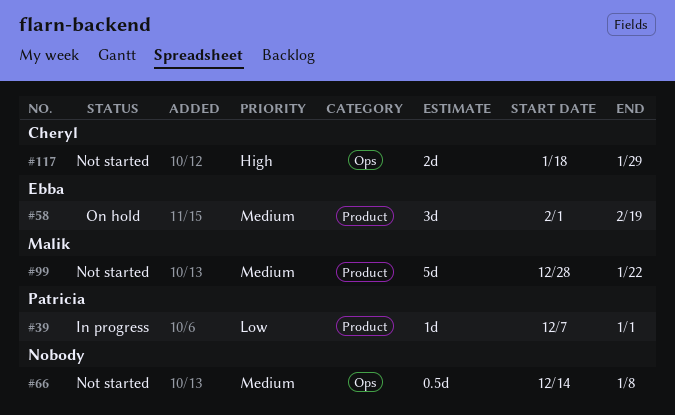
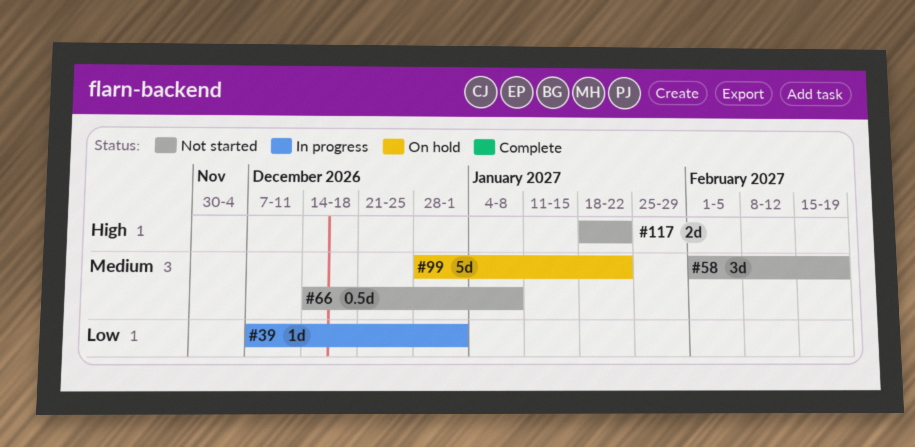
#58, status: On hold -> Not started
#99, status: Not started -> On hold
#117, due: Jan 29 -> Jan 22

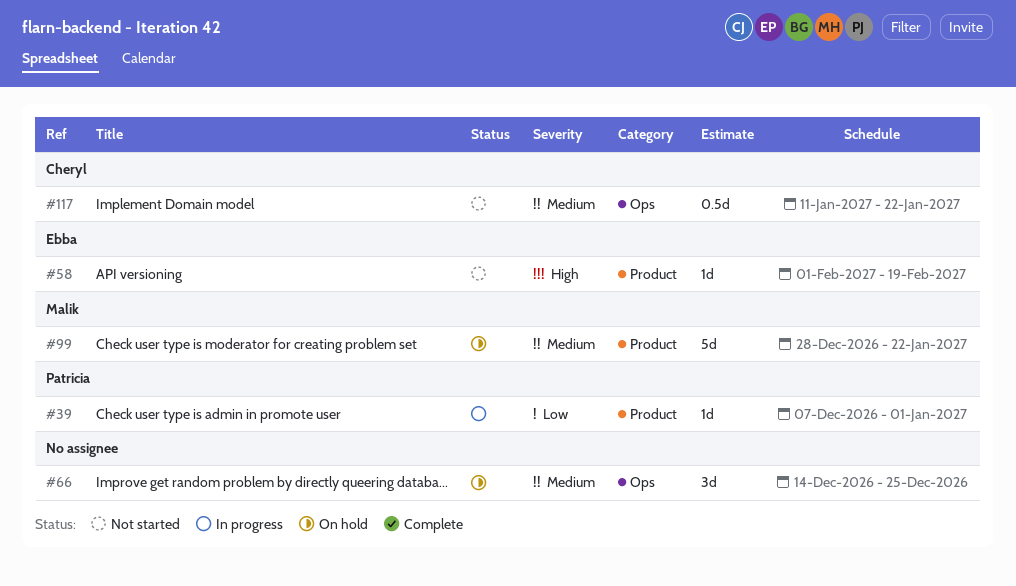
#58, priority: Medium -> High
#58, estimate: 3d -> 1d
#66, status: Not started -> On hold
#66, estimate: 0.5d -> 3d
#66, due: Jan 8 -> Dec 25
#117, priority: High -> Medium
#117, estimate: 2d -> 0.5d
#117, start: Jan 18 -> Jan 11

